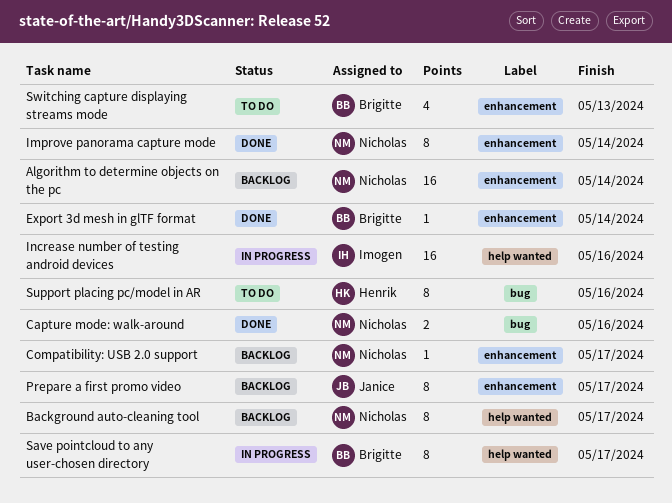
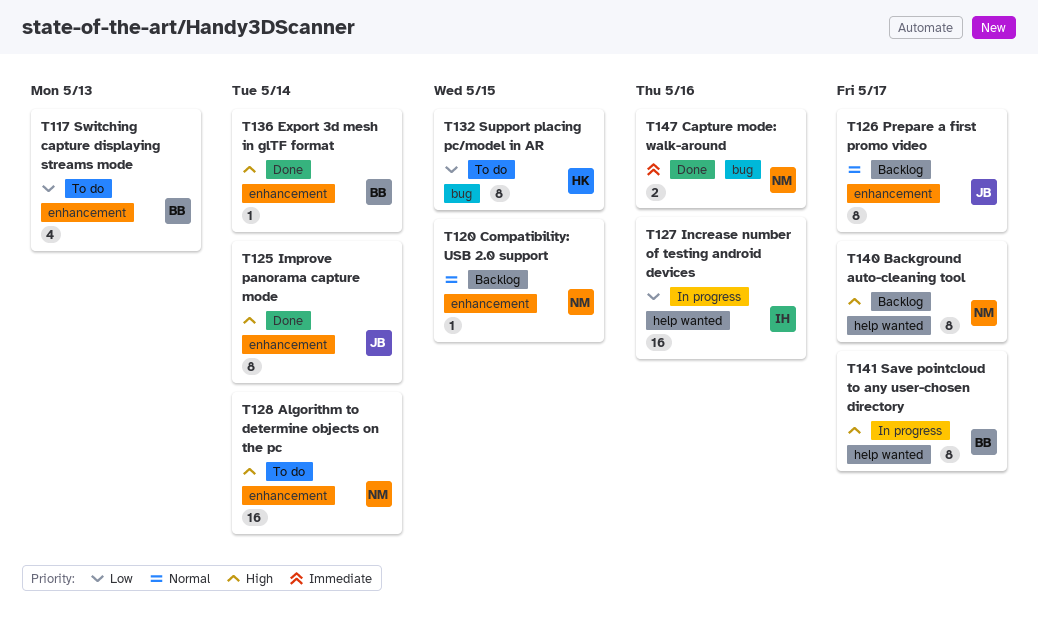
Algorithm to determine objects on the pc, status: Backlog -> To do
Compatibility: USB 2.0 support, due: May 17 -> May 15
Improve panorama capture mode, owner: Nicholas -> Janice
Support placing pc/model in AR, due: May 16 -> May 15

